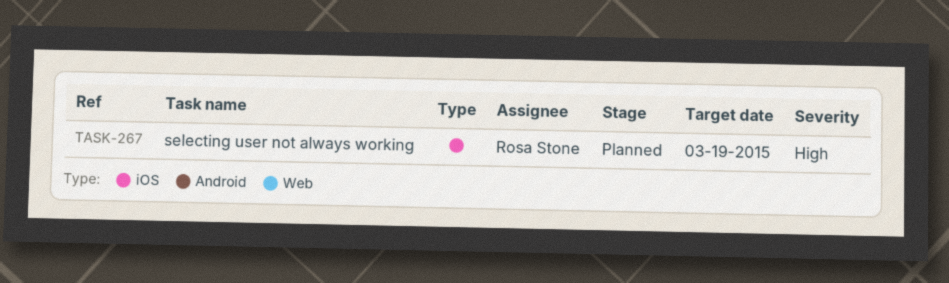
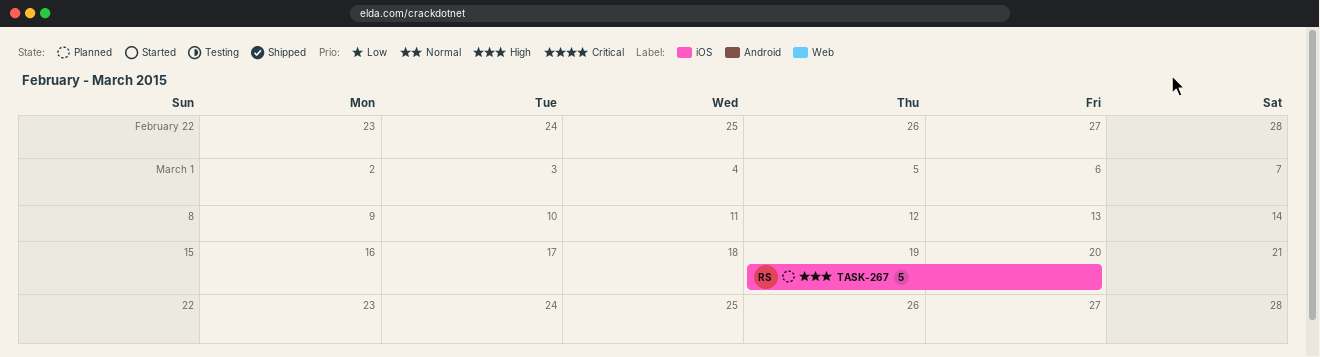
TASK-267, due: Mar 19 -> Mar 20

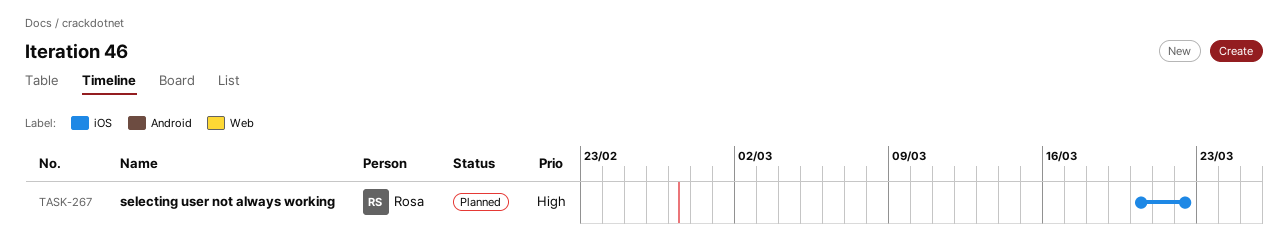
TASK-267, start: Mar 19 -> Mar 20
TASK-267, due: Mar 20 -> Mar 22

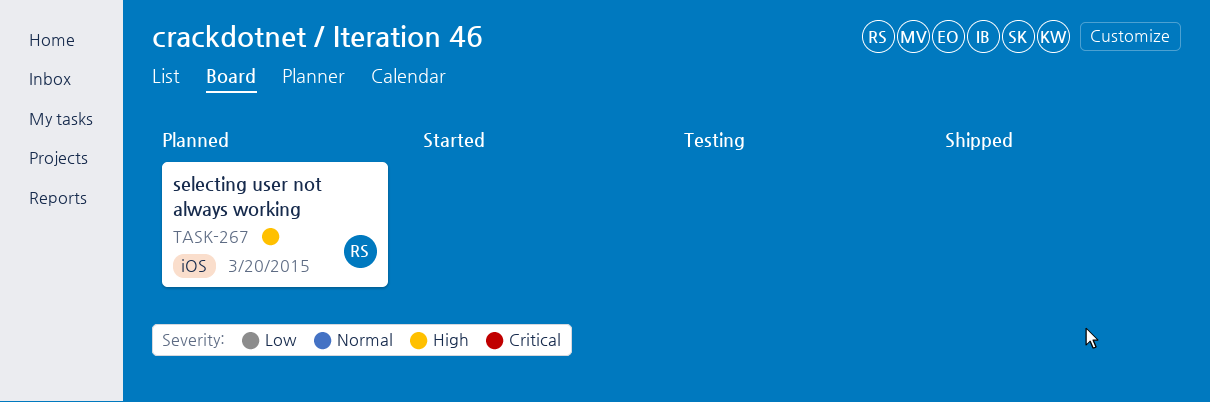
TASK-267, due: Mar 22 -> Mar 20

